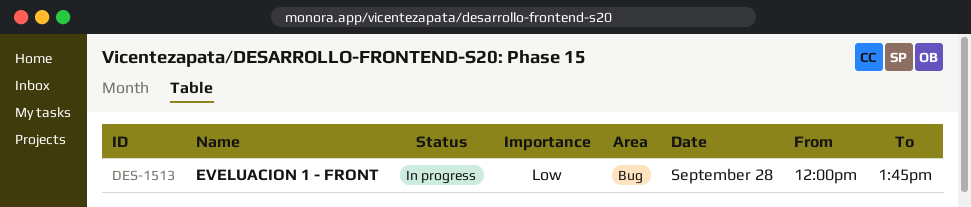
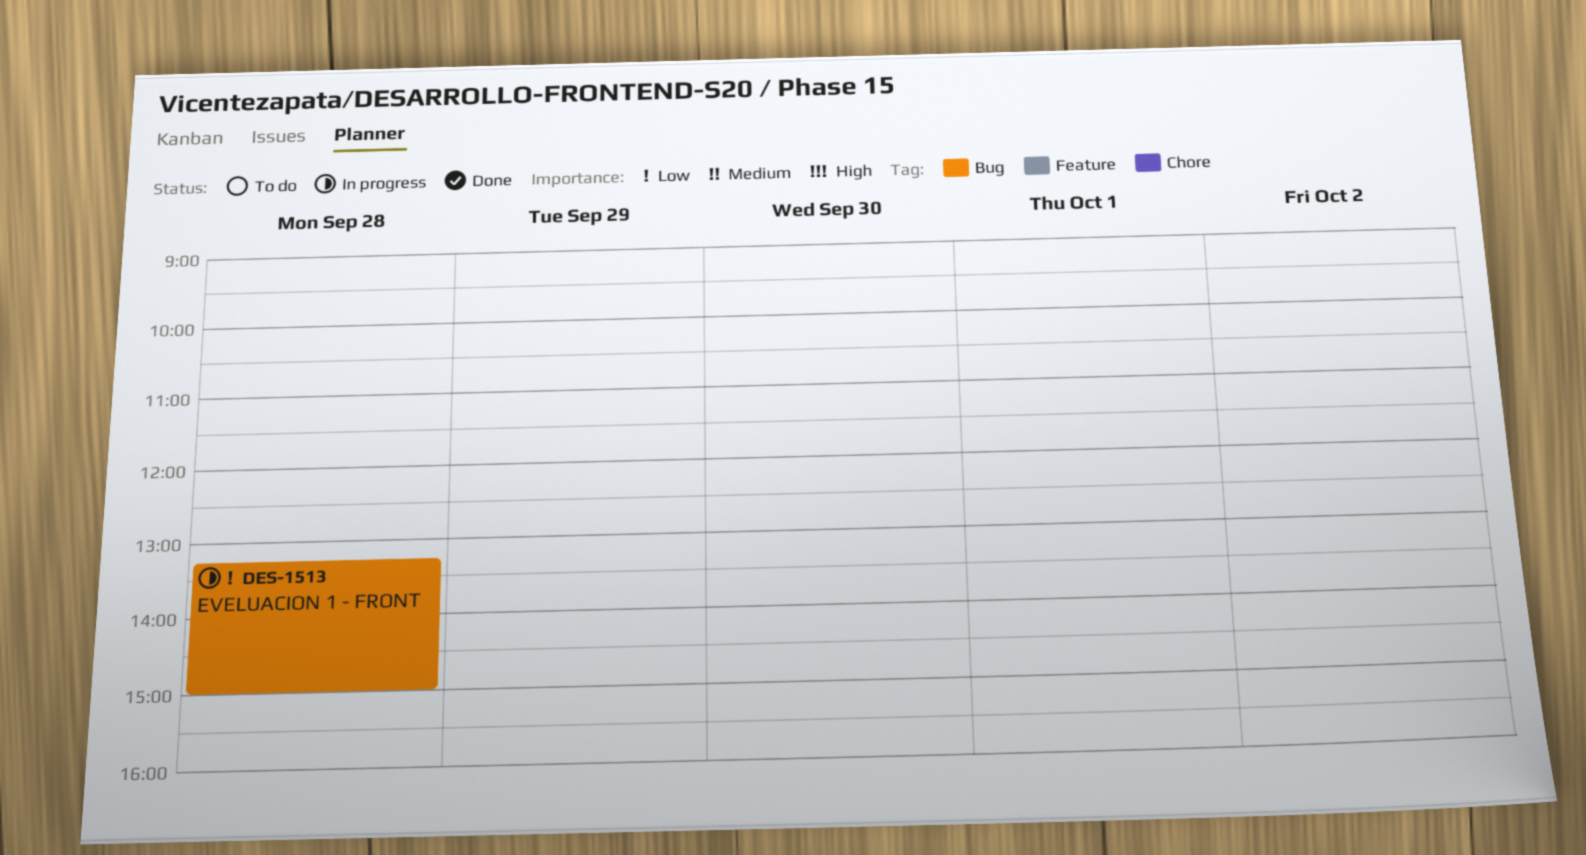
DES-1513, begins: 12:00 -> 13:15
DES-1513, ends: 13:45 -> 15:00

